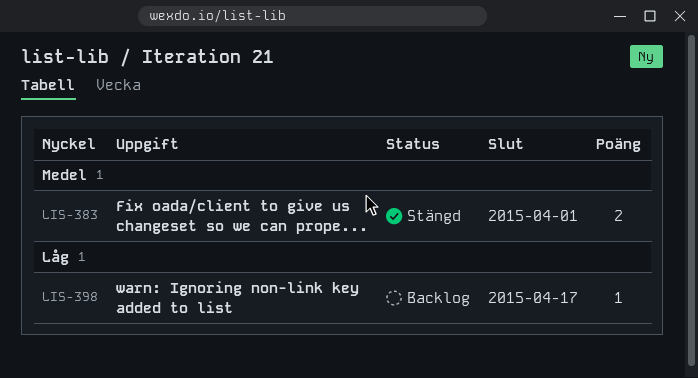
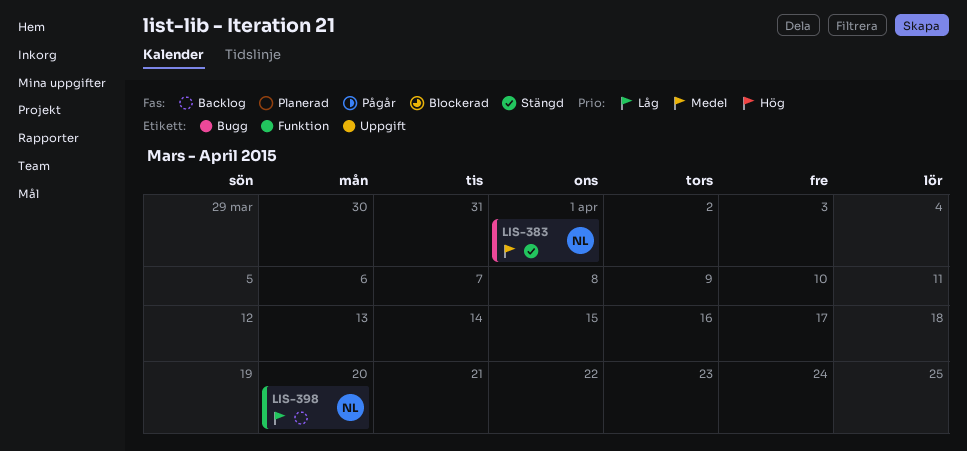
LIS-398, due: Apr 17 -> Apr 20

